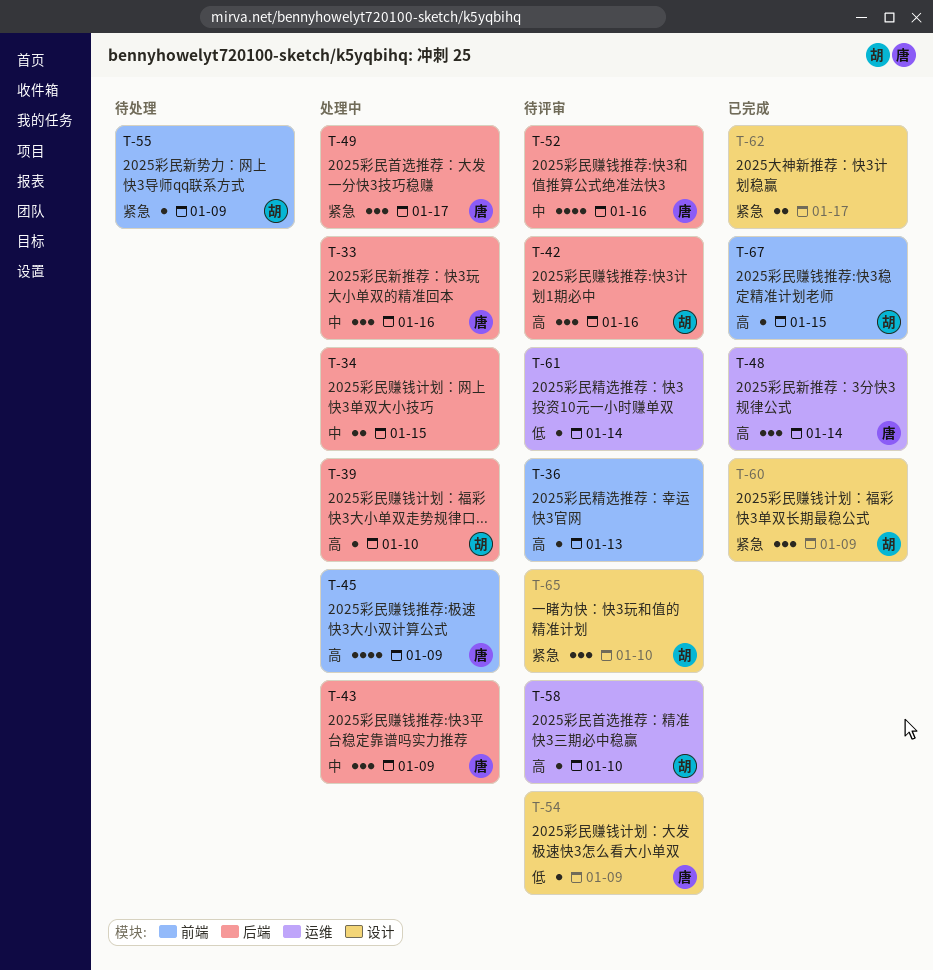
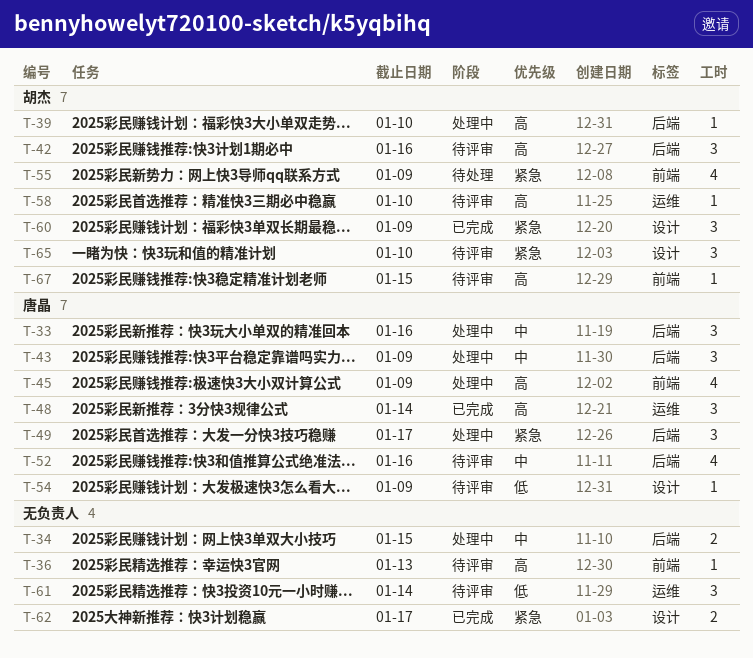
T-55, estimate: 1 -> 4
T-61, estimate: 1 -> 3
T-67, status: 已完成 -> 待评审

